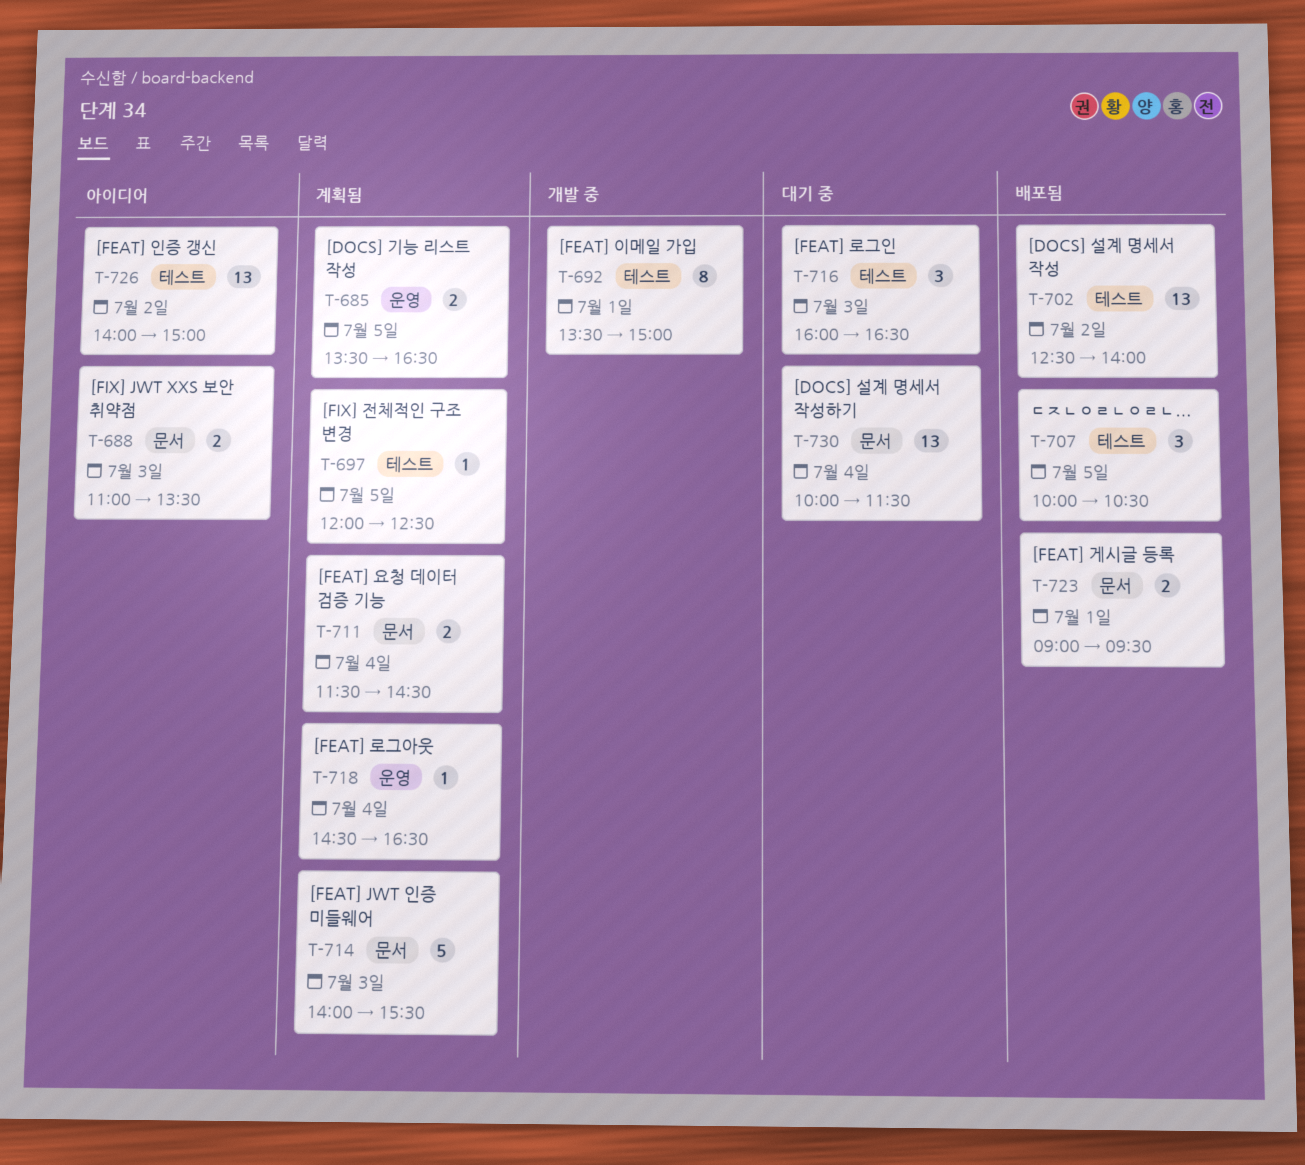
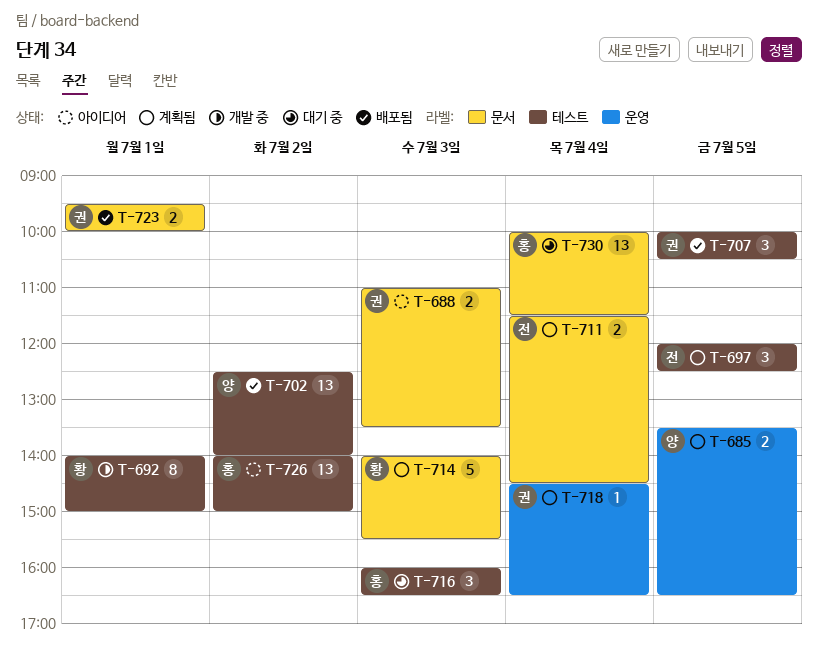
T-692, begins: 13:30 -> 14:00
T-697, estimate: 1 -> 3
T-723, begins: 09:00 -> 09:30
T-723, ends: 09:30 -> 10:00

